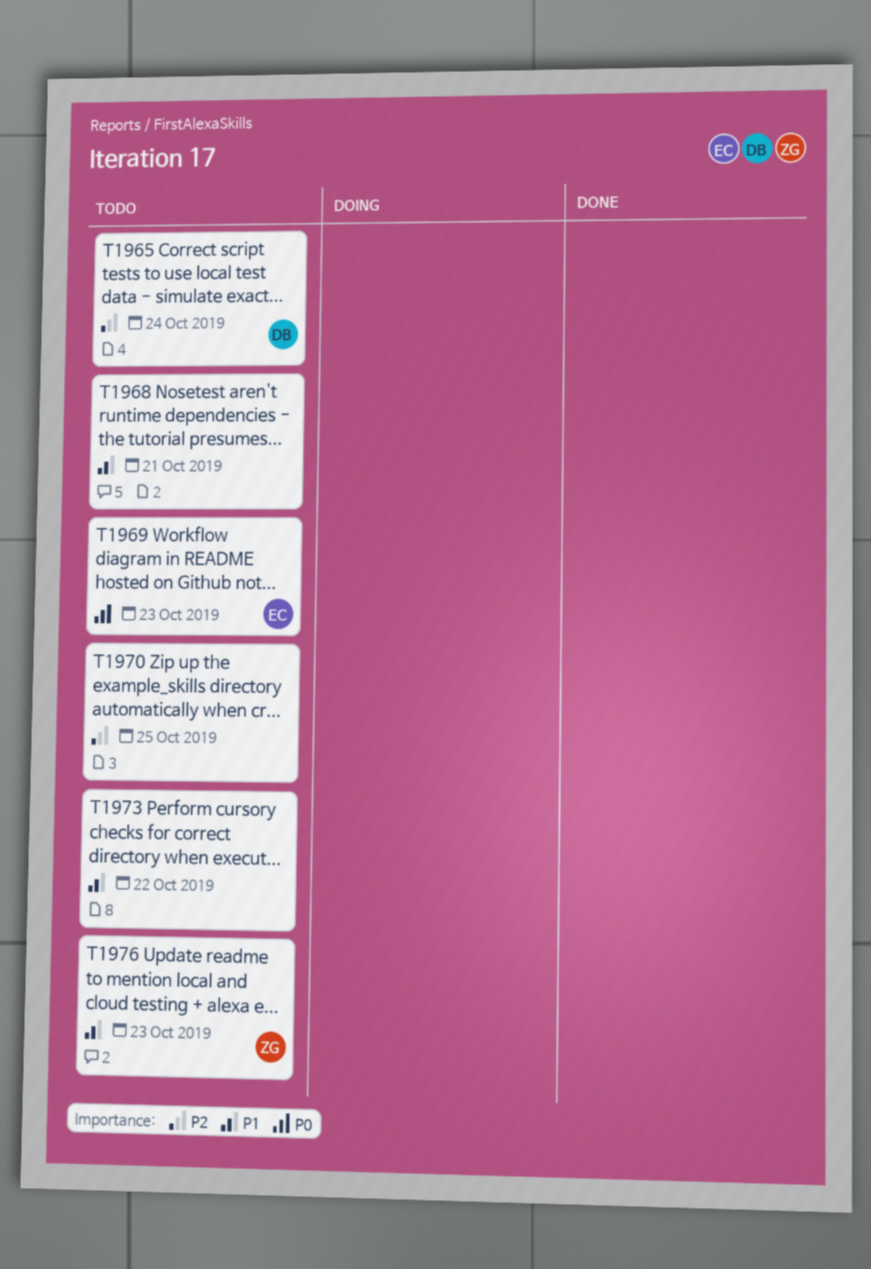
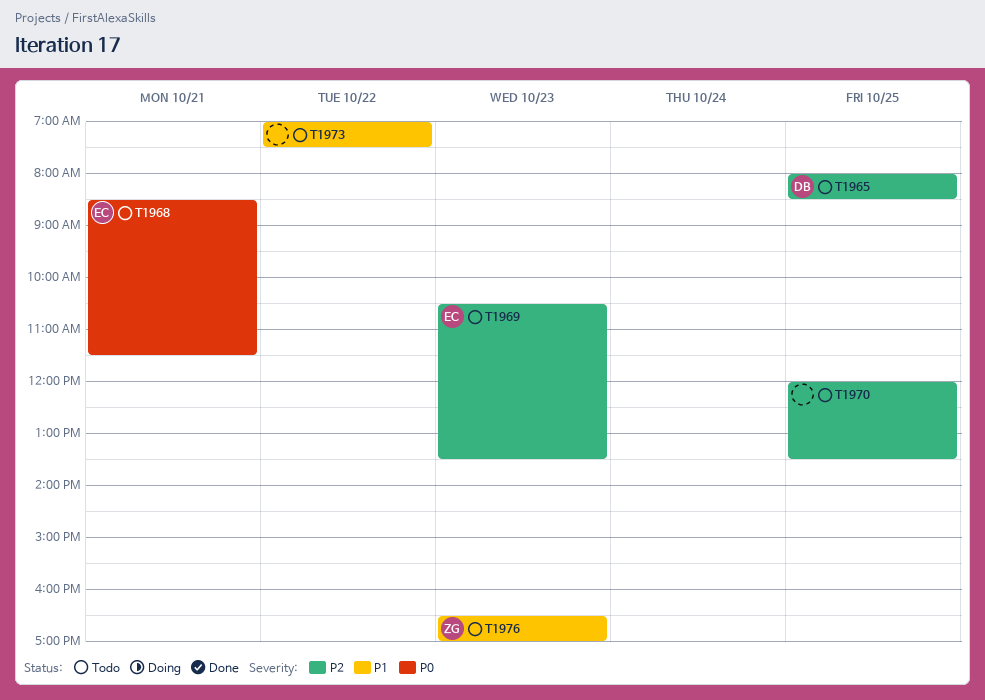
T1965, day: Oct 24 -> Oct 25
T1968, owner: none -> EC
T1968, priority: P1 -> P0
T1969, priority: P0 -> P2

